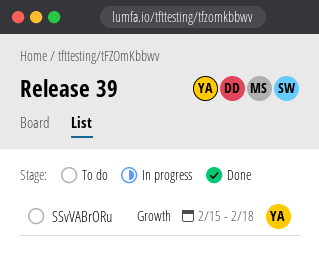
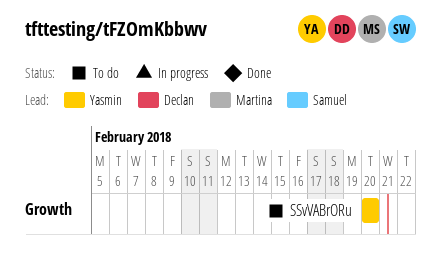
SSvVABrORu, start: Feb 15 -> Feb 20
SSvVABrORu, due: Feb 18 -> Feb 20

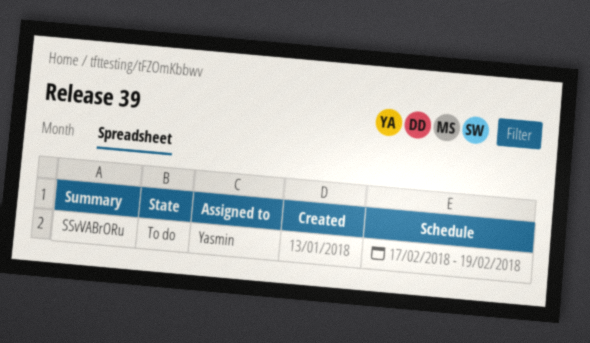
SSvVABrORu, start: Feb 20 -> Feb 17
SSvVABrORu, due: Feb 20 -> Feb 19

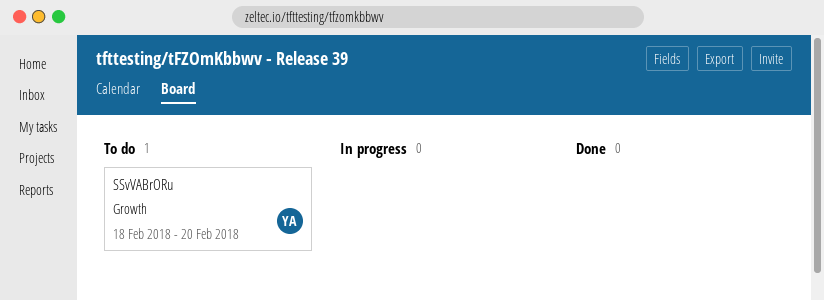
SSvVABrORu, start: Feb 17 -> Feb 18
SSvVABrORu, due: Feb 19 -> Feb 20

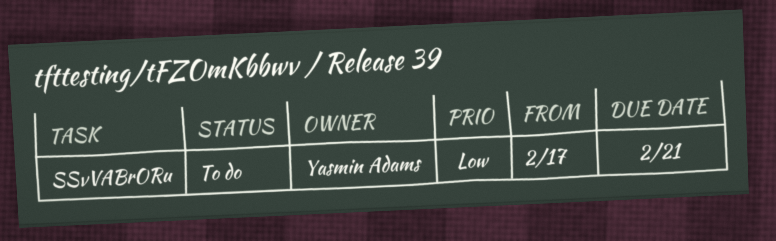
SSvVABrORu, start: Feb 18 -> Feb 17
SSvVABrORu, due: Feb 20 -> Feb 21

